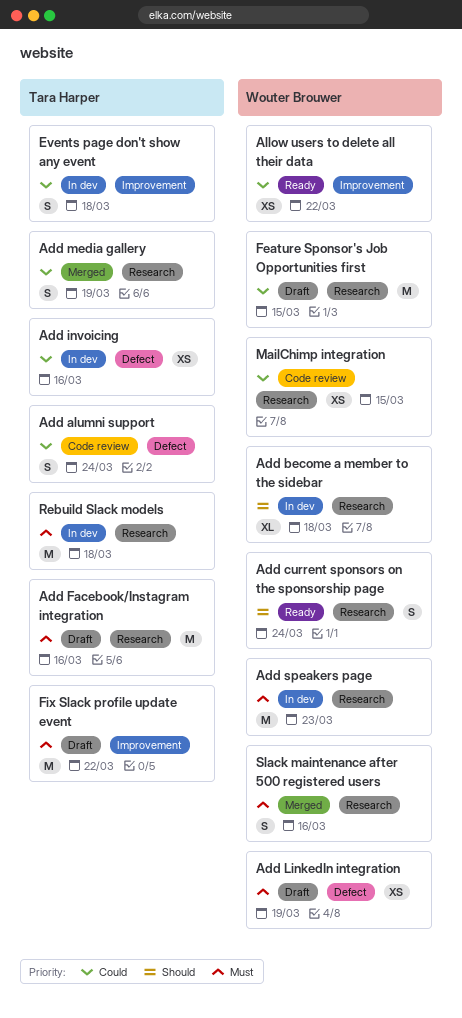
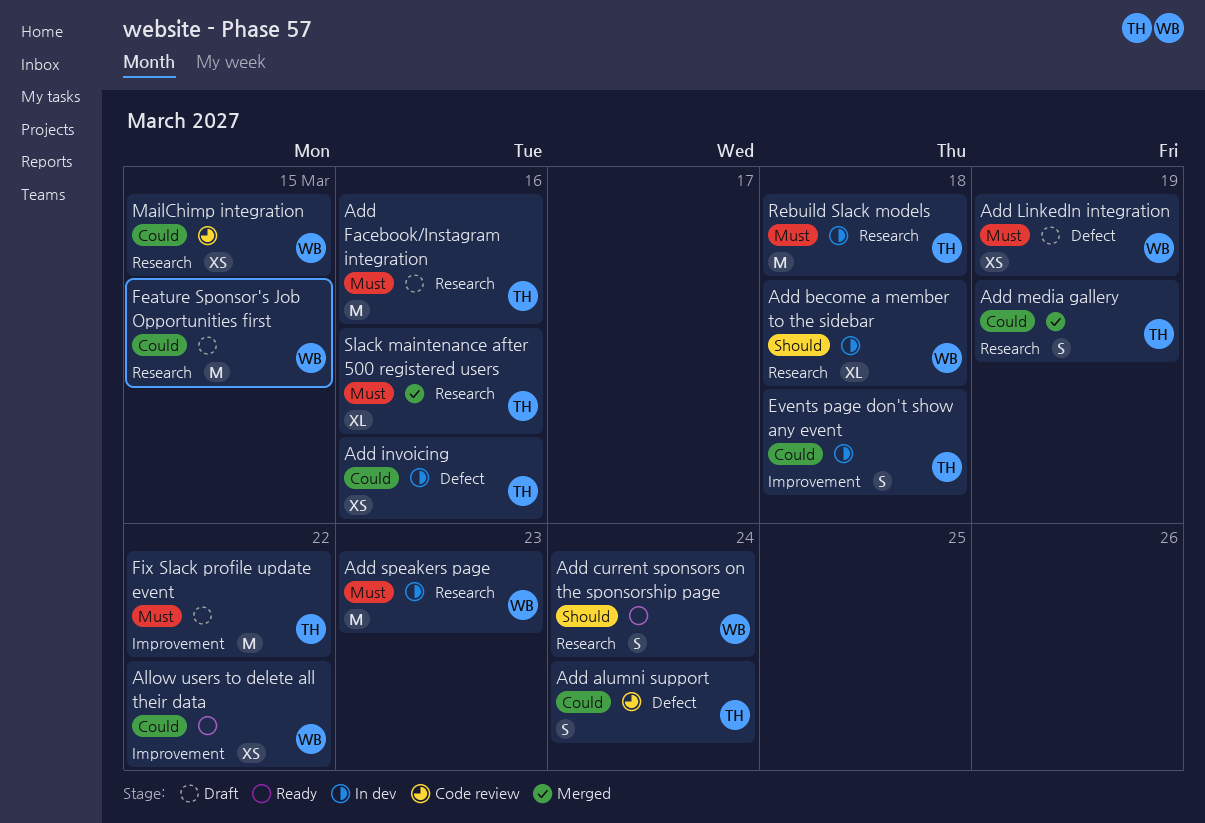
Slack maintenance after 500 registered users, owner: Wouter Brouwer -> Tara Harper
Slack maintenance after 500 registered users, estimate: S -> XL

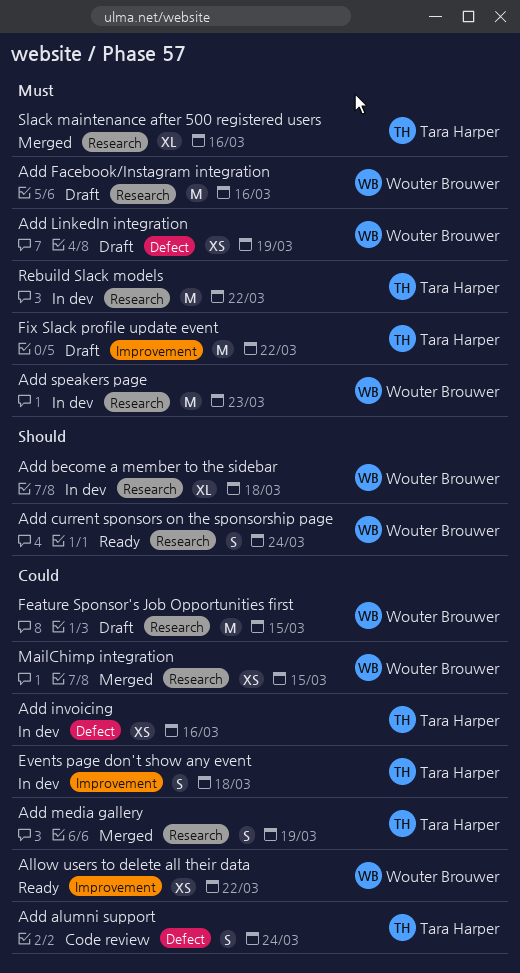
Add Facebook/Instagram integration, owner: Tara Harper -> Wouter Brouwer
MailChimp integration, status: Code review -> Merged
Rebuild Slack models, due: Mar 18 -> Mar 22

